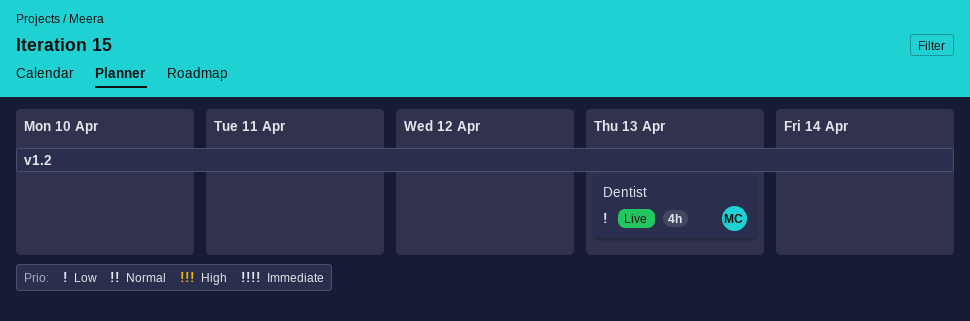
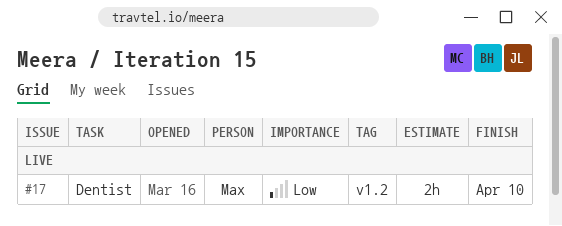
Dentist, estimate: 4h -> 2h
Dentist, due: Apr 13 -> Apr 10

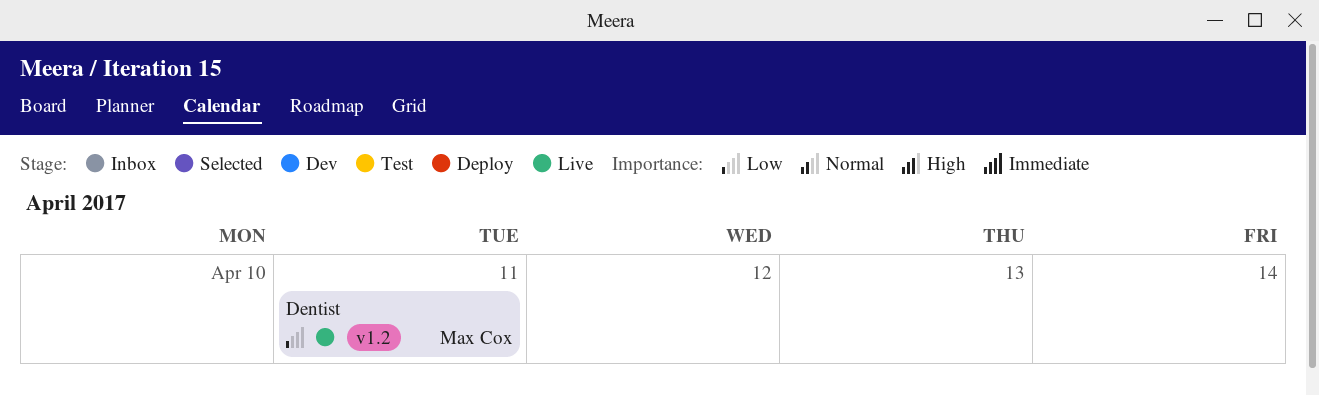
Dentist, due: Apr 10 -> Apr 11

